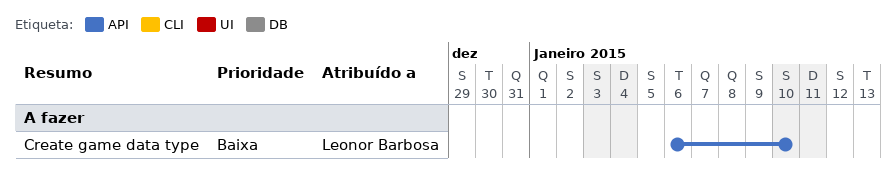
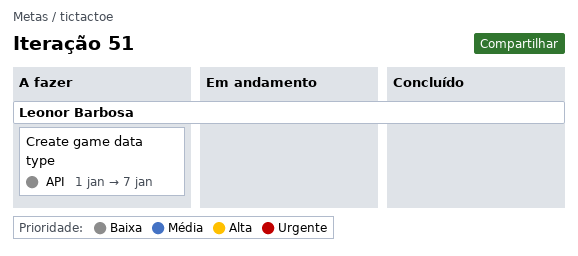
Create game data type, start: Jan 6 -> Jan 1
Create game data type, due: Jan 10 -> Jan 7

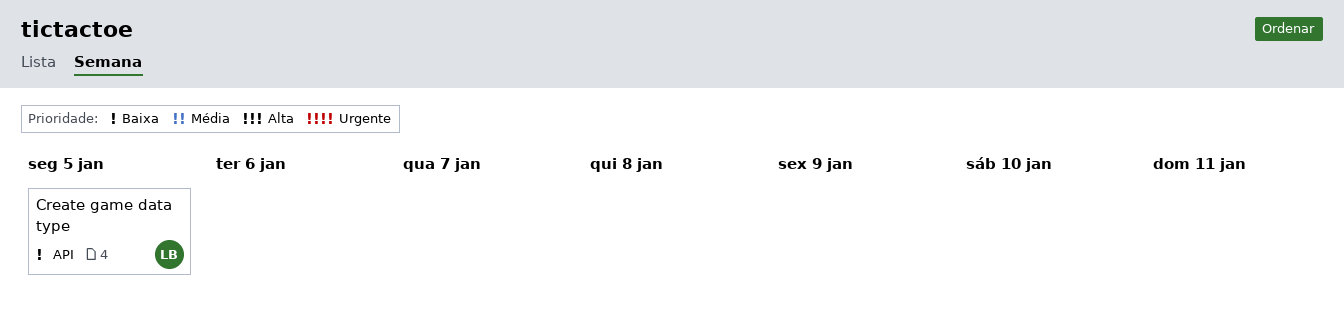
Create game data type, due: Jan 7 -> Jan 5

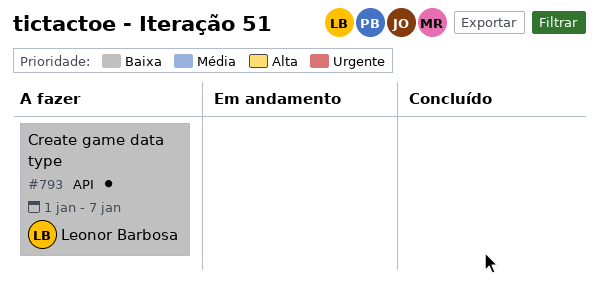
Create game data type, due: Jan 5 -> Jan 7

